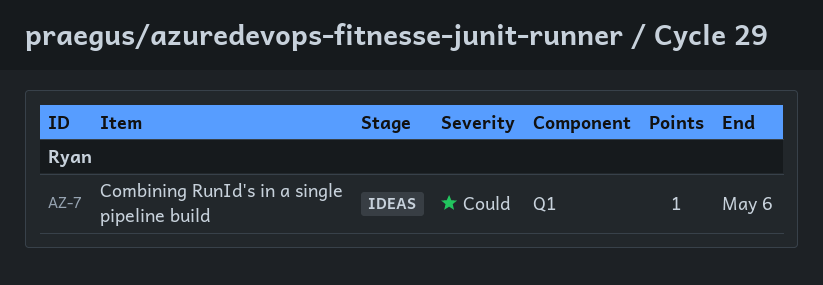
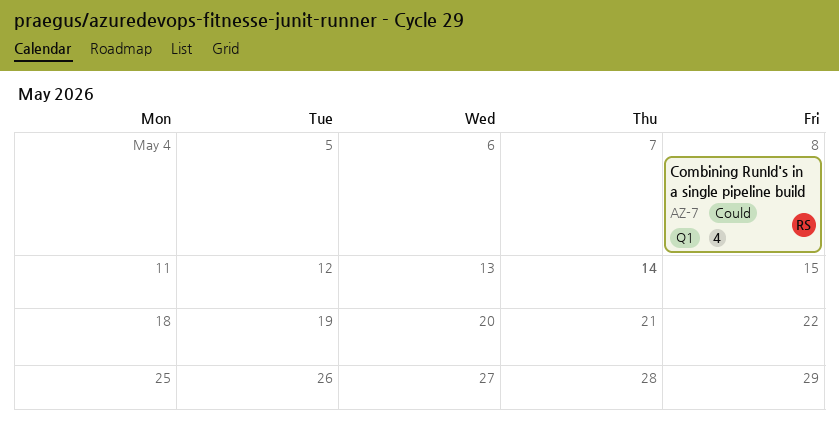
AZ-7, estimate: 1 -> 4
AZ-7, due: May 6 -> May 8

